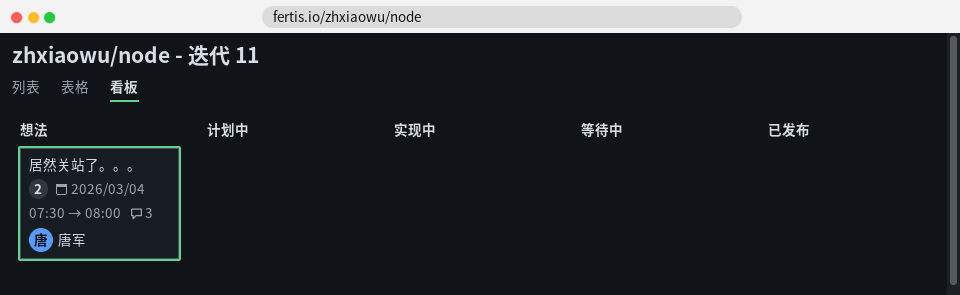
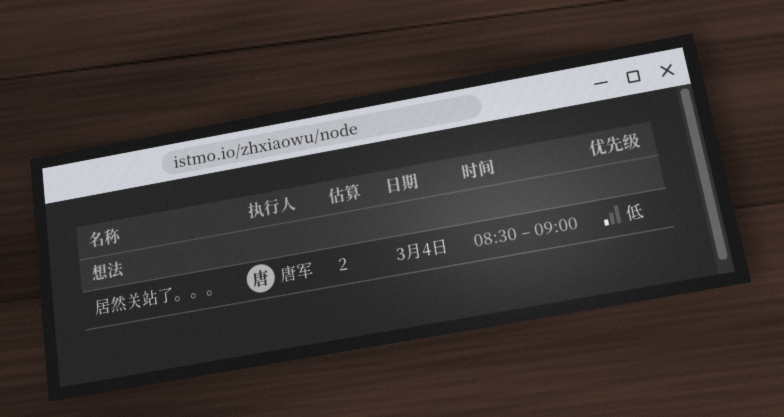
居然关站了。。。, begins: 07:30 -> 08:30
居然关站了。。。, ends: 08:00 -> 09:00

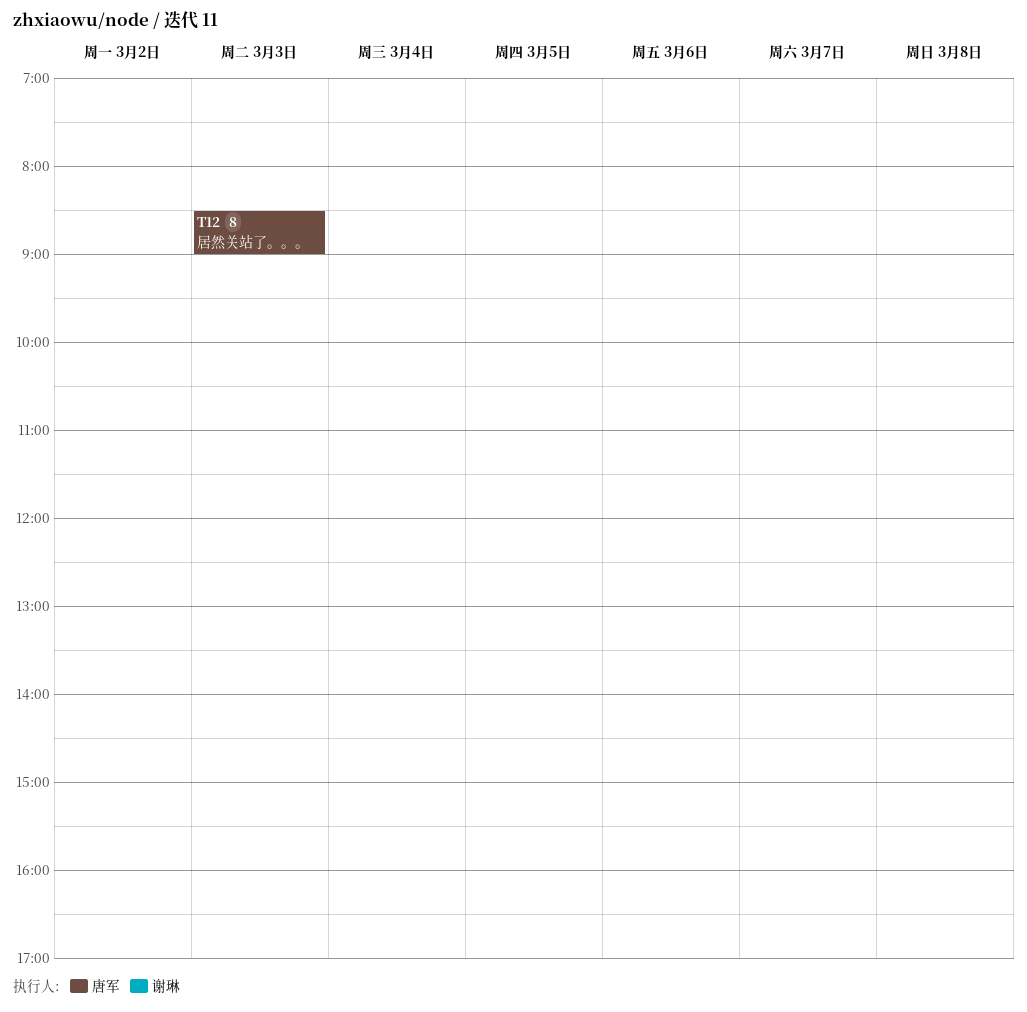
居然关站了。。。, estimate: 2 -> 8
居然关站了。。。, day: Mar 4 -> Mar 3

